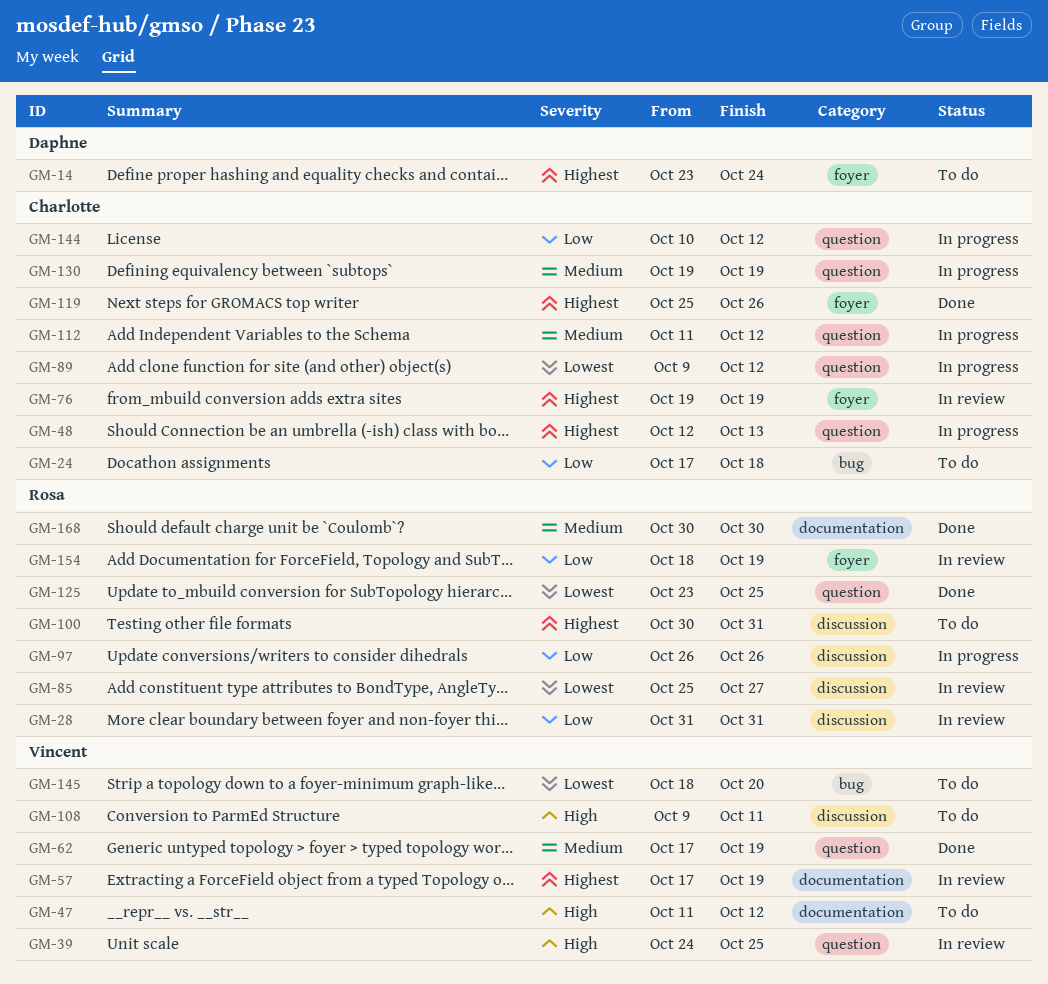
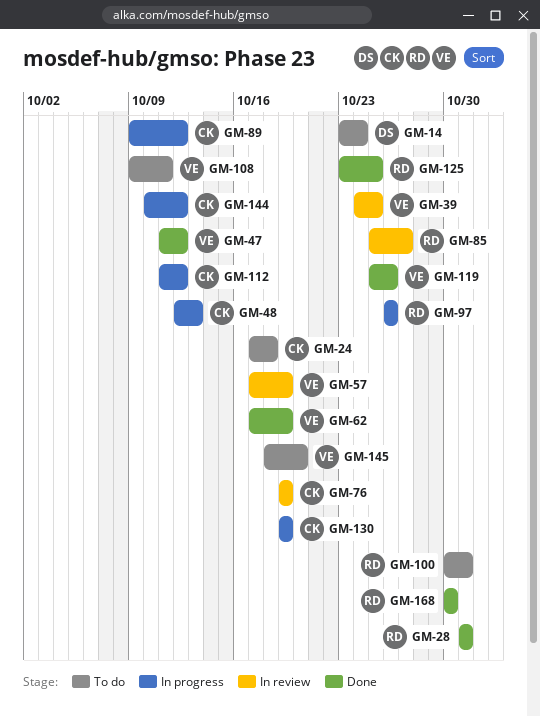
GM-28, status: In review -> Done
GM-47, status: To do -> Done
GM-119, owner: Charlotte -> Vincent
GM-154: present -> none

